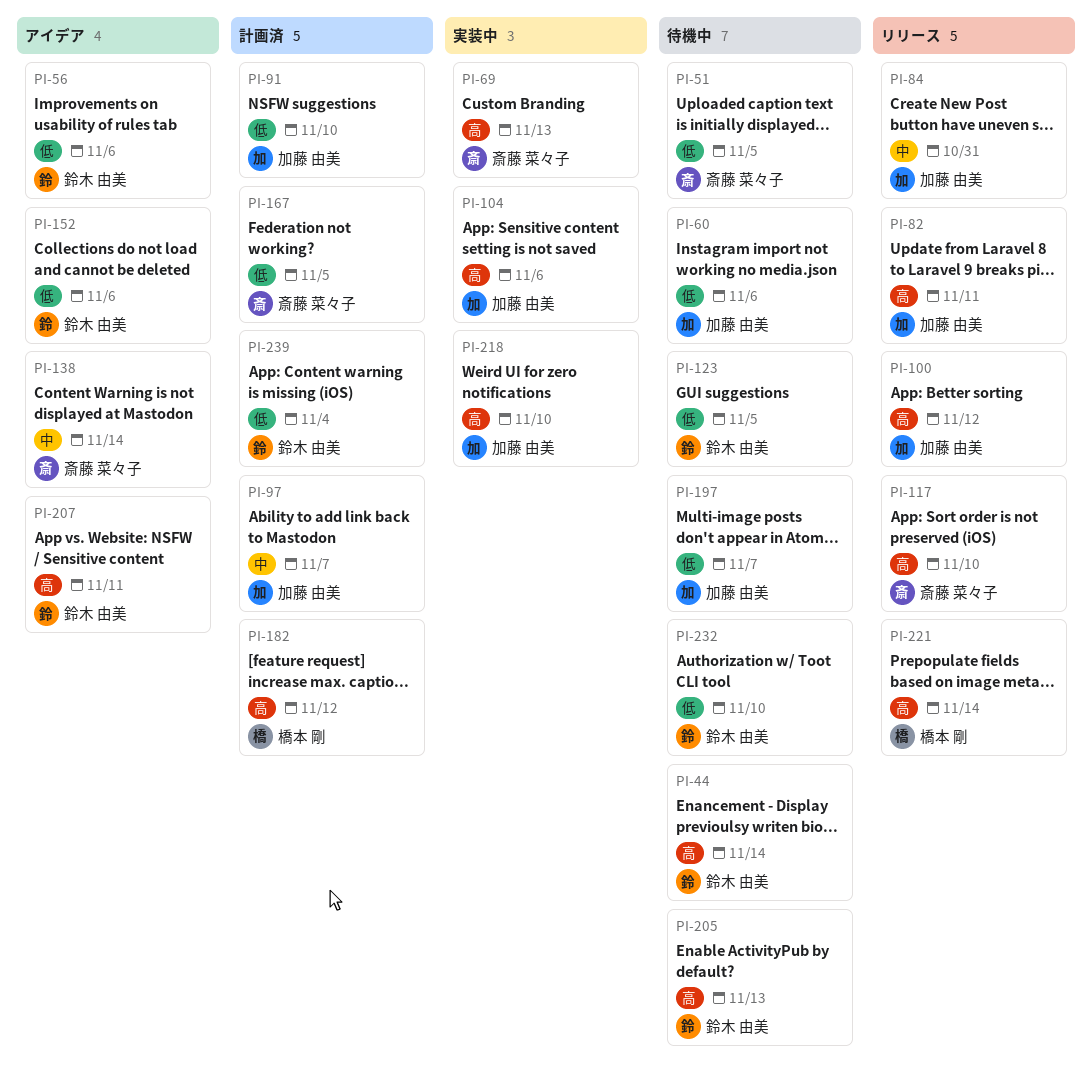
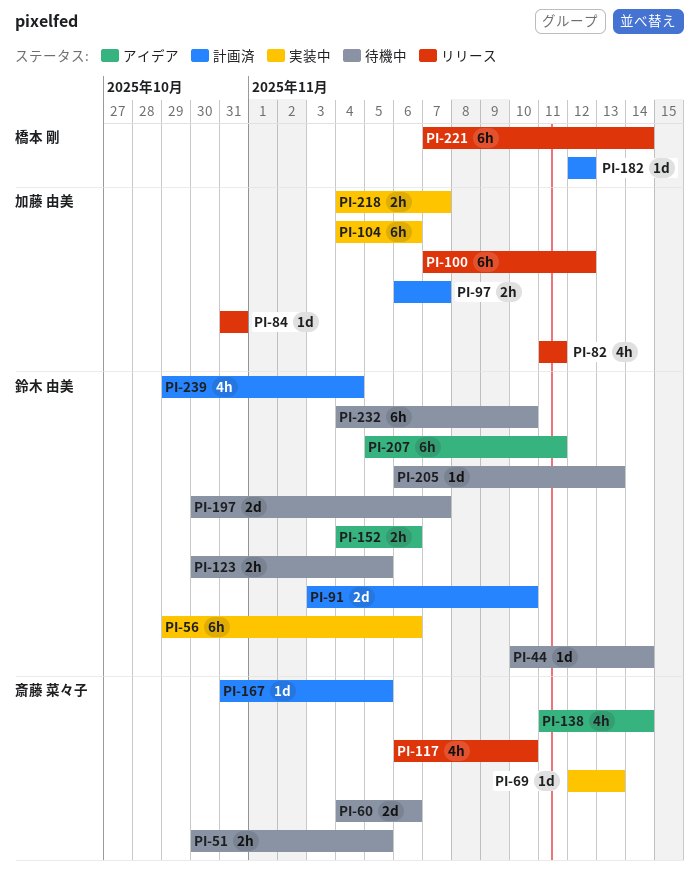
PI-56, status: アイデア -> 実装中
PI-60, owner: 加藤 由美 -> 斎藤 菜々子
PI-91, owner: 加藤 由美 -> 鈴木 由美
PI-197, owner: 加藤 由美 -> 鈴木 由美
PI-218, due: Nov 10 -> Nov 7

